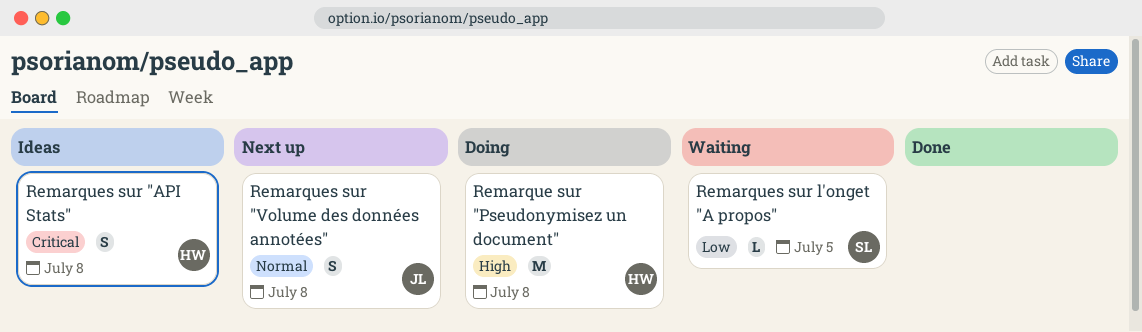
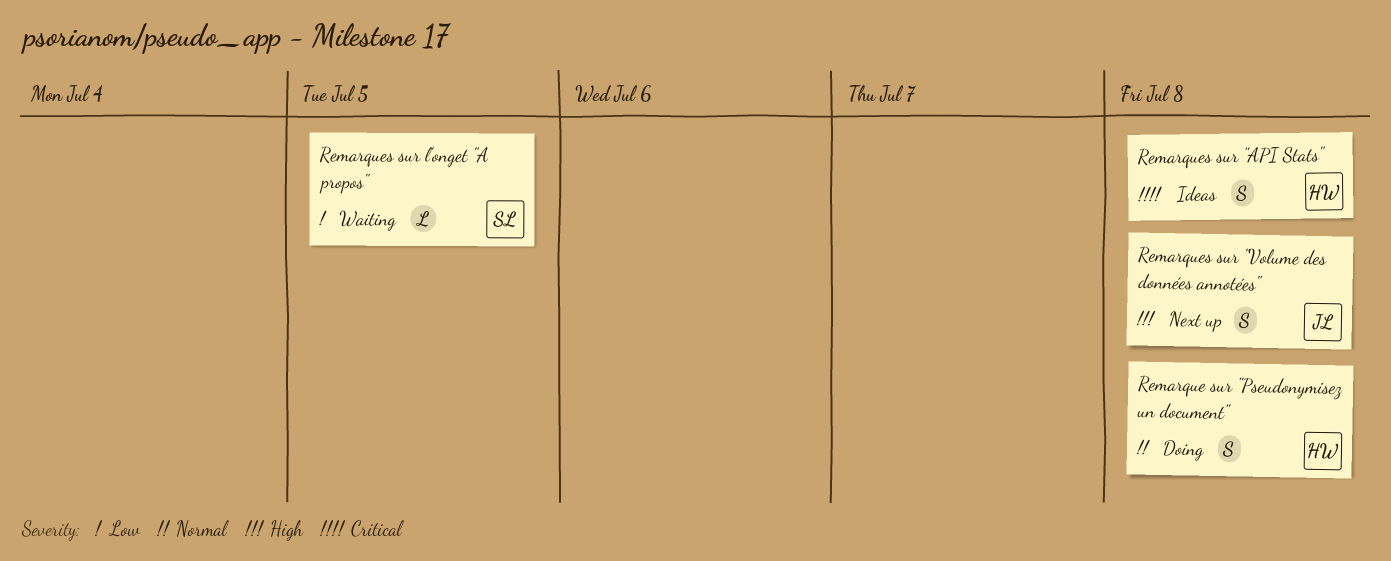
Remarque sur "Pseudonymisez un document", priority: High -> Normal
Remarque sur "Pseudonymisez un document", estimate: M -> S
Remarques sur "Volume des données annotées", priority: Normal -> High

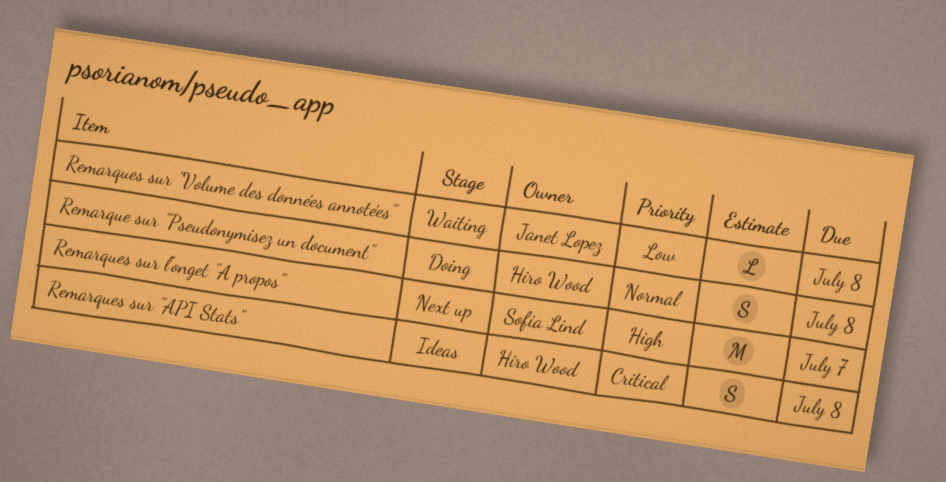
Remarques sur "Volume des données annotées", status: Next up -> Waiting
Remarques sur "Volume des données annotées", priority: High -> Low
Remarques sur "Volume des données annotées", estimate: S -> L
Remarques sur l'onget "A propos", status: Waiting -> Next up
Remarques sur l'onget "A propos", priority: Low -> High
Remarques sur l'onget "A propos", estimate: L -> M
Remarques sur l'onget "A propos", due: Jul 5 -> Jul 7

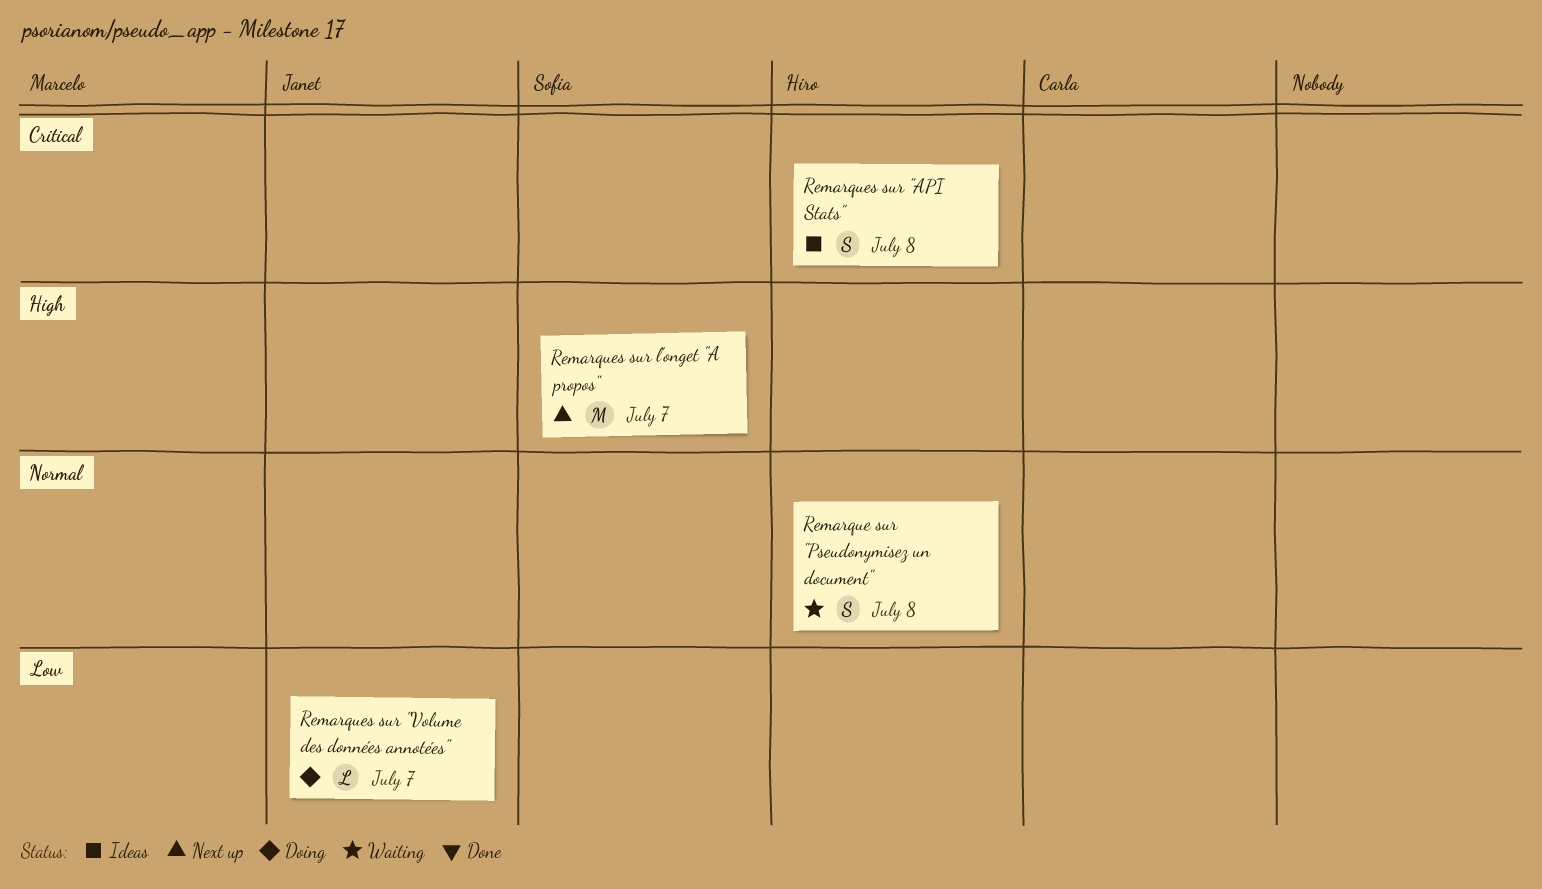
Remarque sur "Pseudonymisez un document", status: Doing -> Waiting
Remarques sur "Volume des données annotées", status: Waiting -> Doing
Remarques sur "Volume des données annotées", due: Jul 8 -> Jul 7

